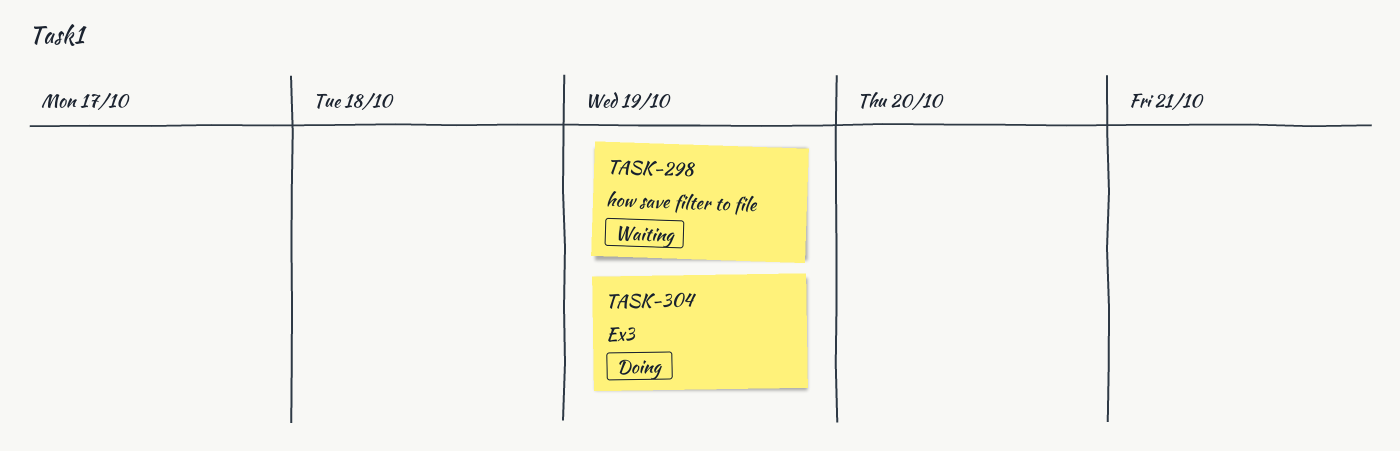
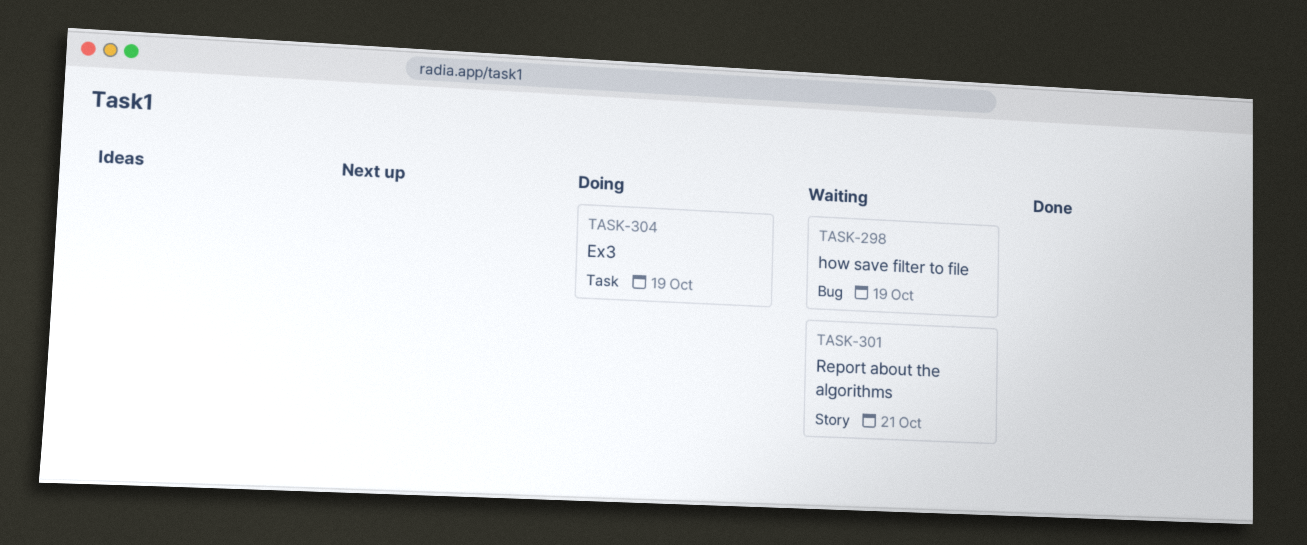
TASK-301: none -> present

